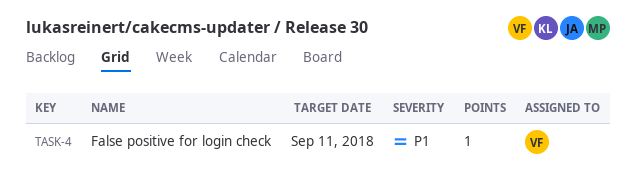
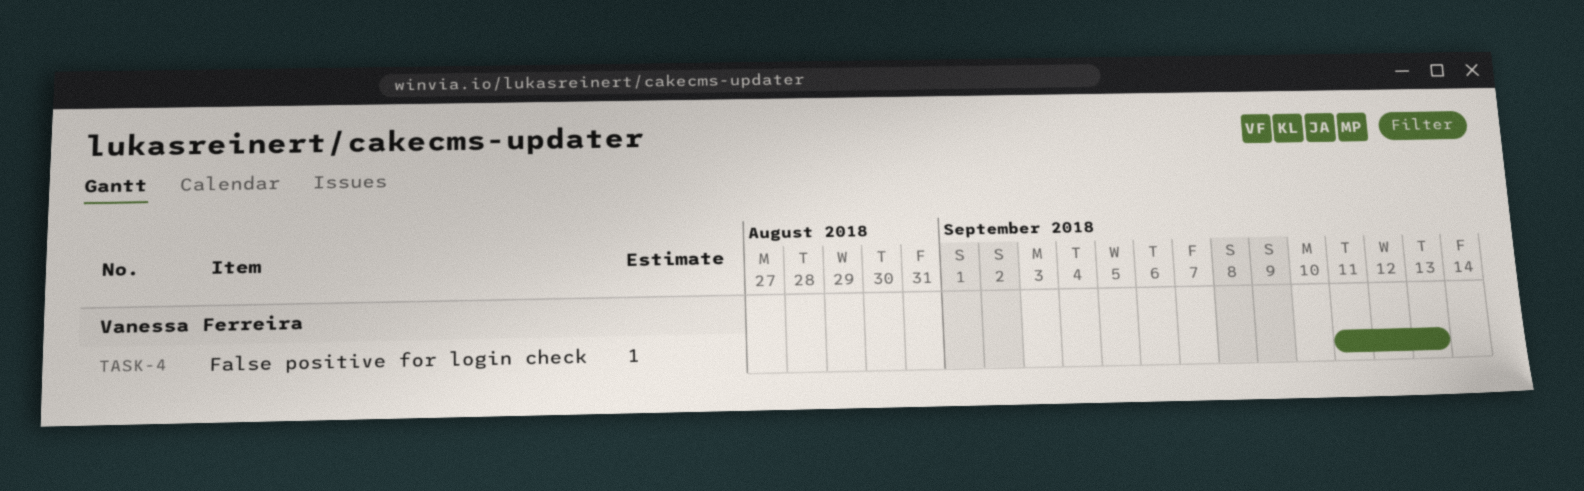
TASK-4, due: Sep 11 -> Sep 13

